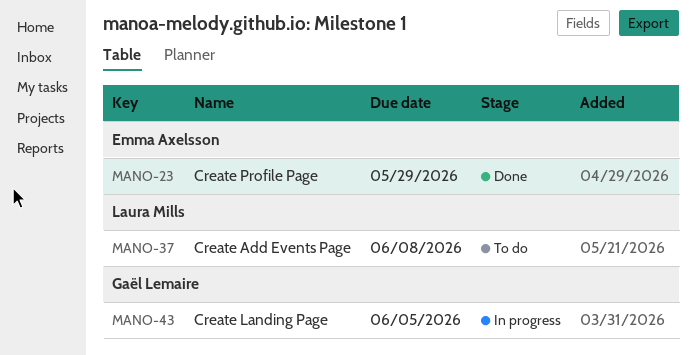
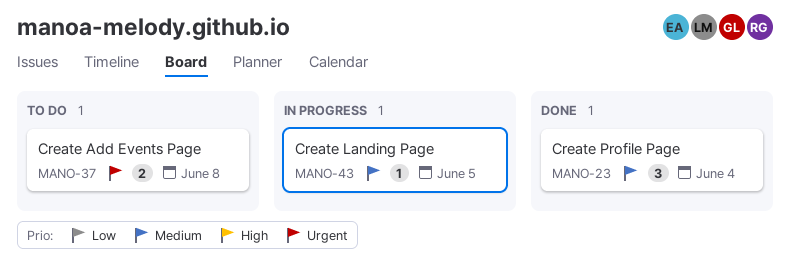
MANO-23, due: May 29 -> Jun 4

